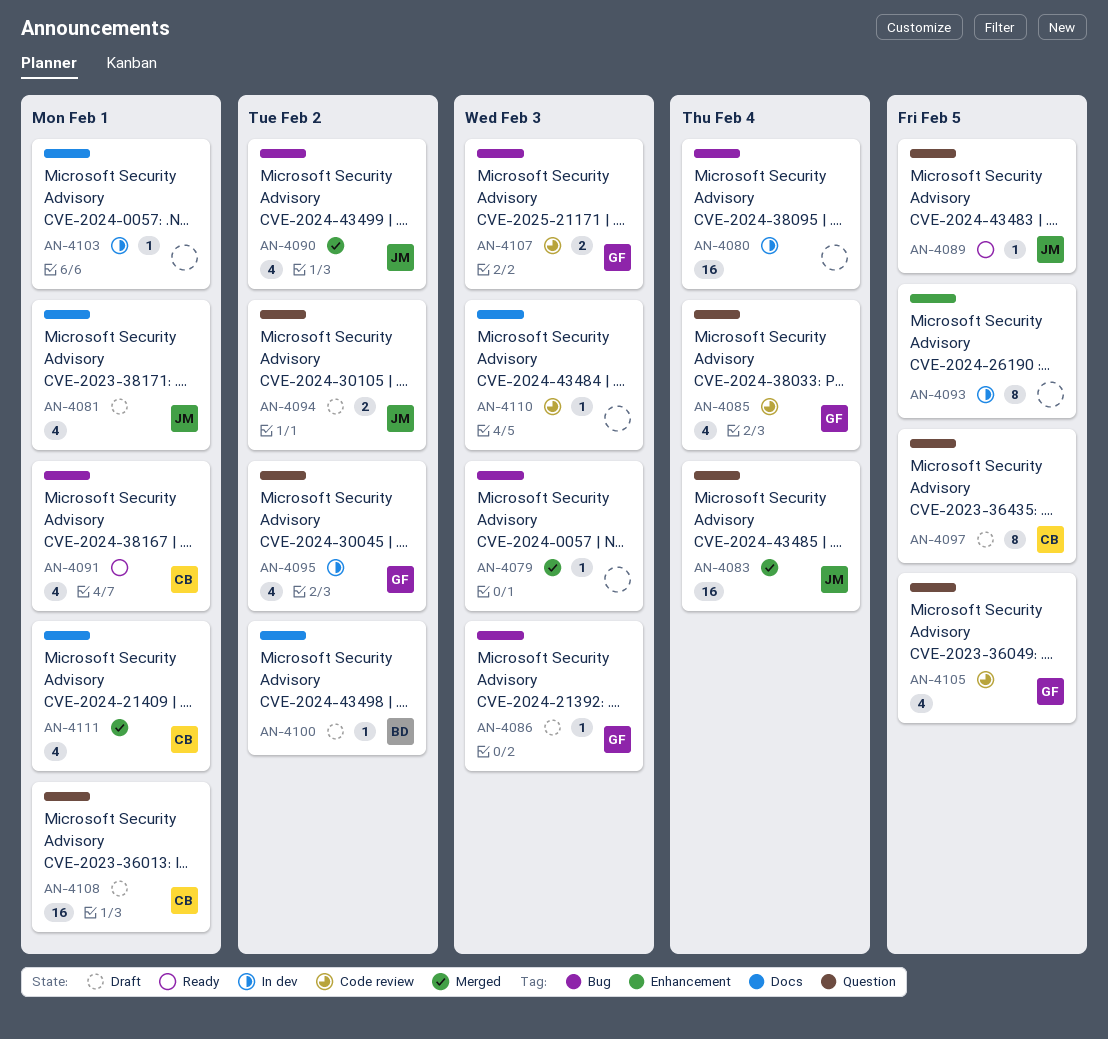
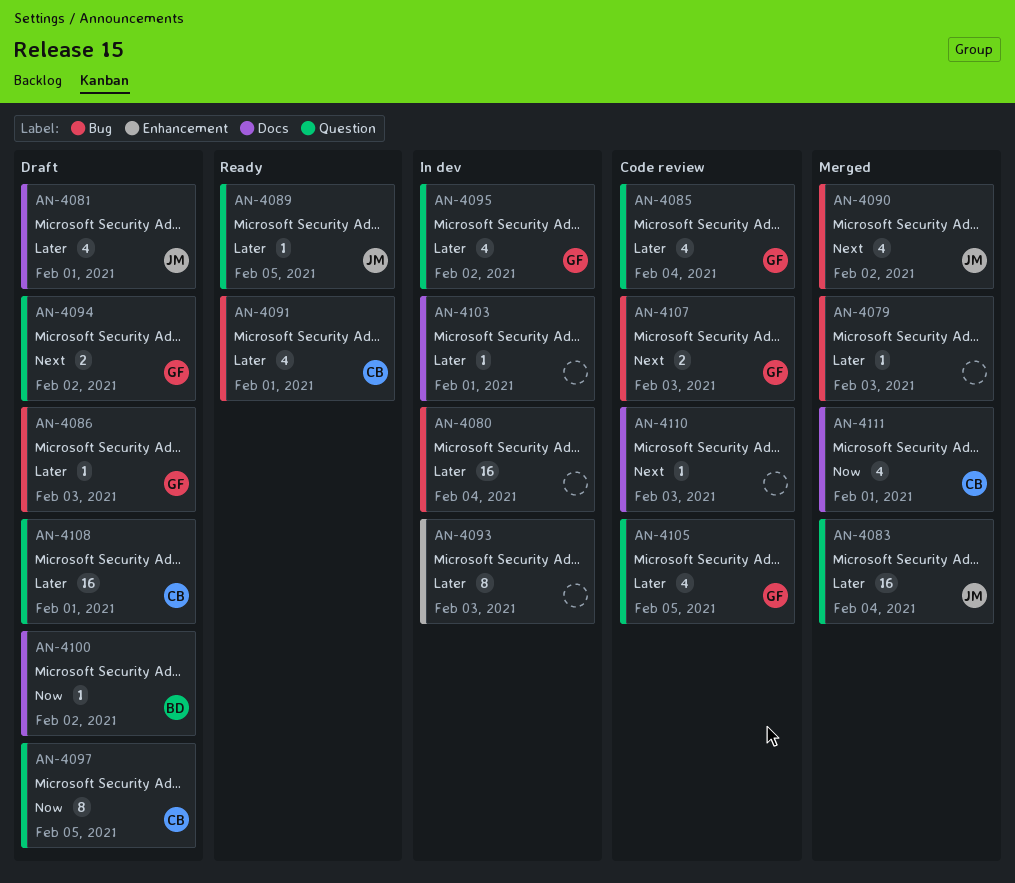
AN-4093, due: Feb 5 -> Feb 3
AN-4094, owner: JM -> GF

